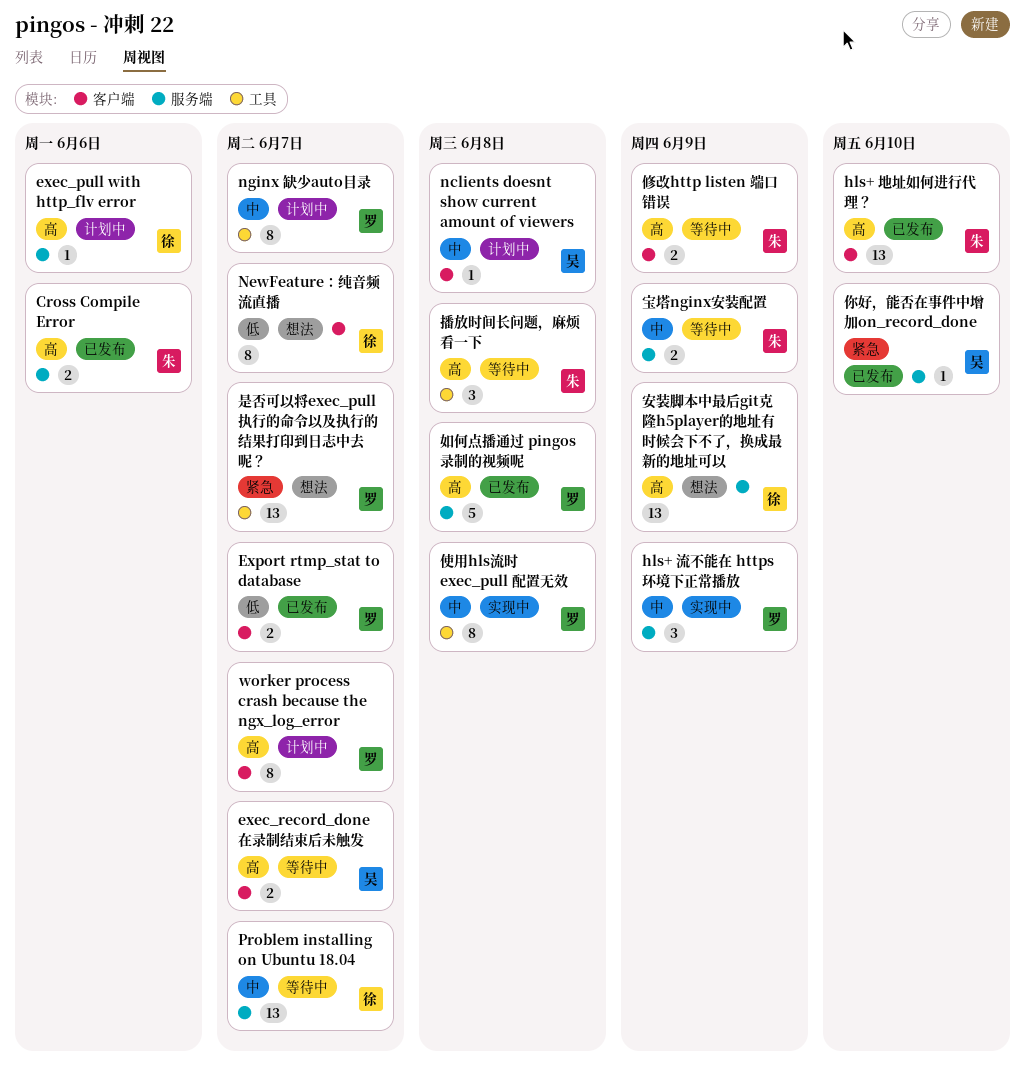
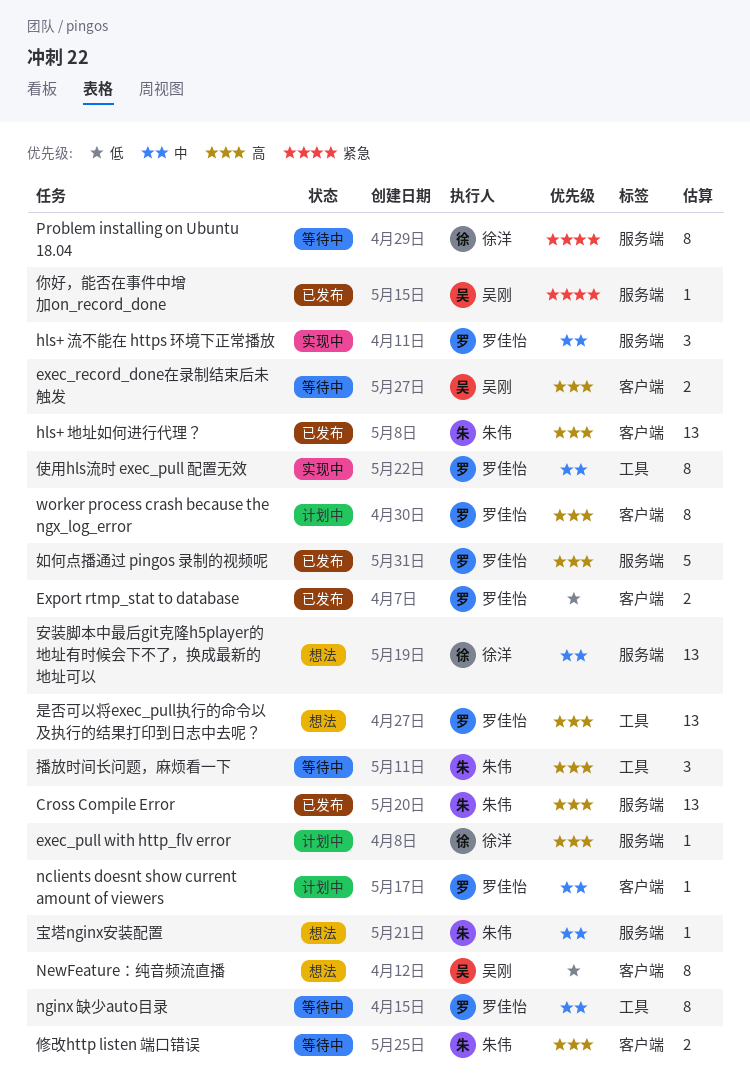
Cross Compile Error, estimate: 2 -> 13
nclients doesnt show current amount of viewers, owner: 吴刚 -> 罗佳怡
NewFeature：纯音频流直播, owner: 徐洋 -> 吴刚
nginx 缺少auto目录, status: 计划中 -> 等待中
Problem installing on Ubuntu 18.04, priority: 中 -> 紧急
Problem installing on Ubuntu 18.04, estimate: 13 -> 8
安装脚本中最后git克隆h5player的地址有时候会下不了，换成最新的地址可以, priority: 高 -> 中
宝塔nginx安装配置, status: 等待中 -> 想法
宝塔nginx安装配置, estimate: 2 -> 1
是否可以将exec_pull执行的命令以及执行的结果打印到日志中去呢？, priority: 紧急 -> 高

